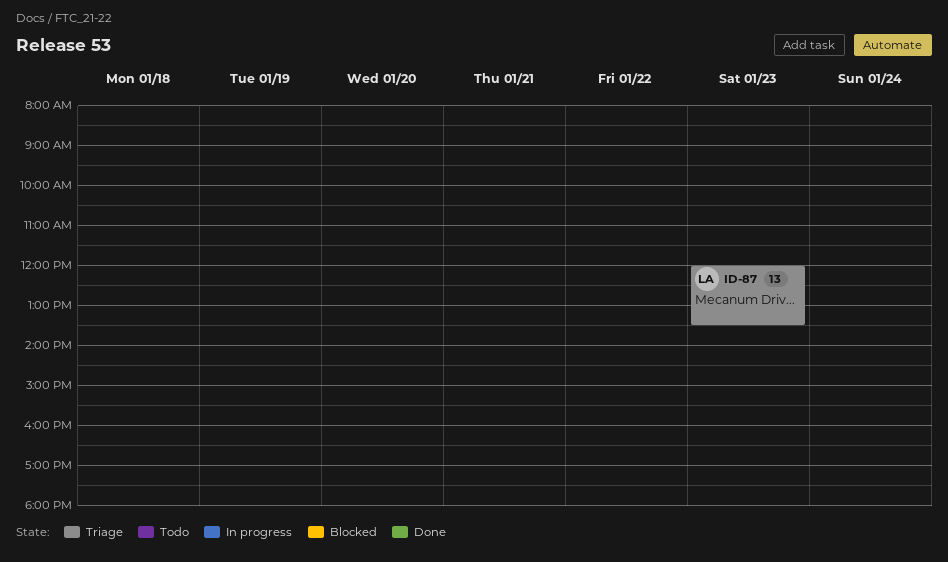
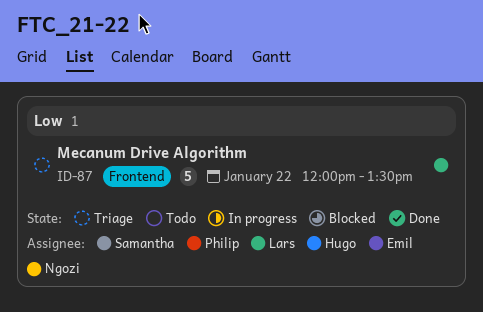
ID-87, estimate: 13 -> 5
ID-87, day: Jan 23 -> Jan 22

